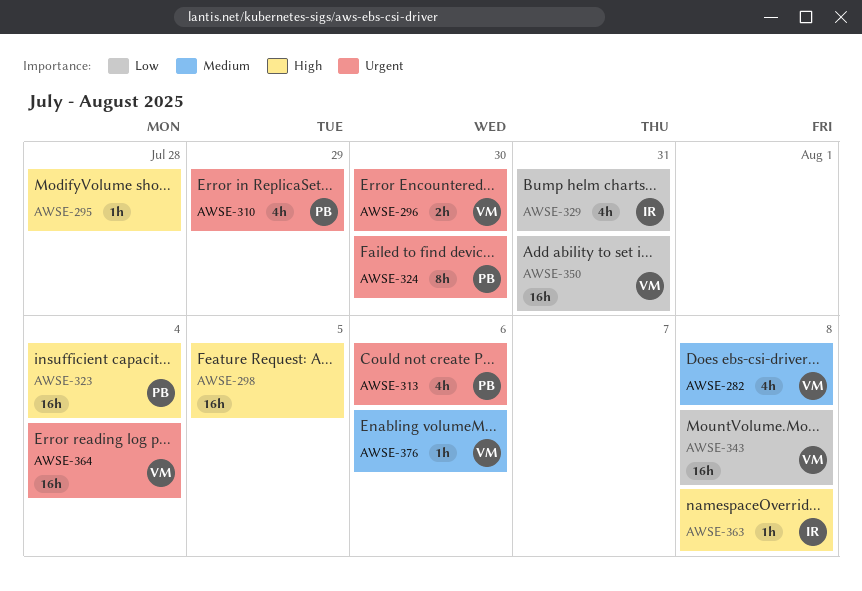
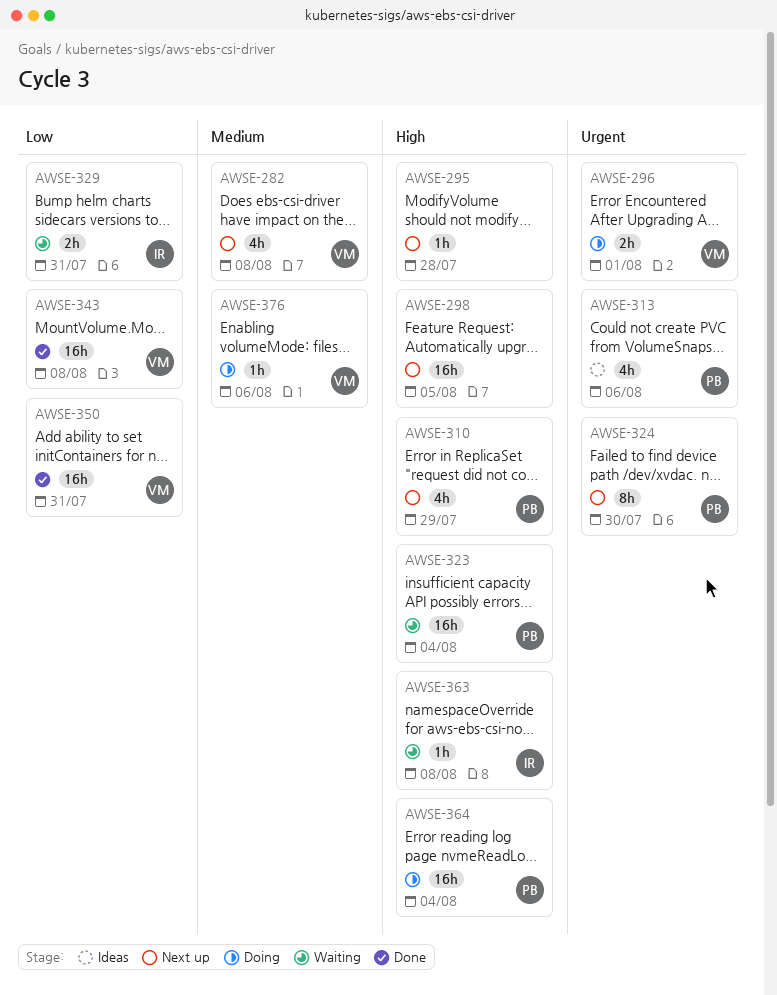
AWSE-296, due: Jul 30 -> Aug 1
AWSE-310, priority: Urgent -> High
AWSE-329, estimate: 4h -> 2h
AWSE-364, owner: VM -> PB
AWSE-364, priority: Urgent -> High

